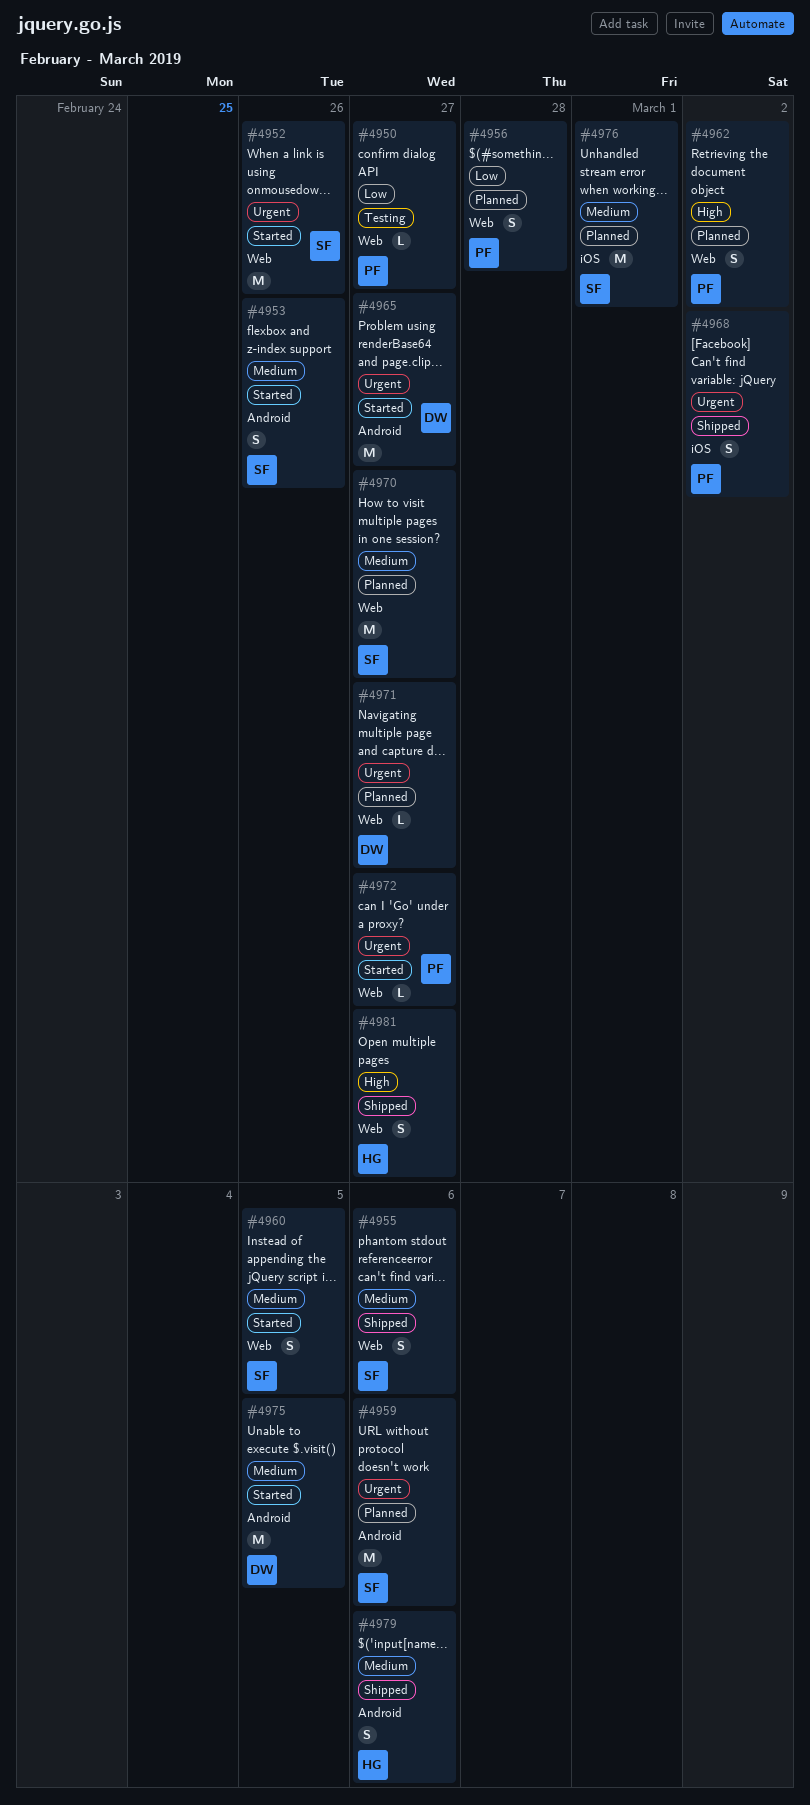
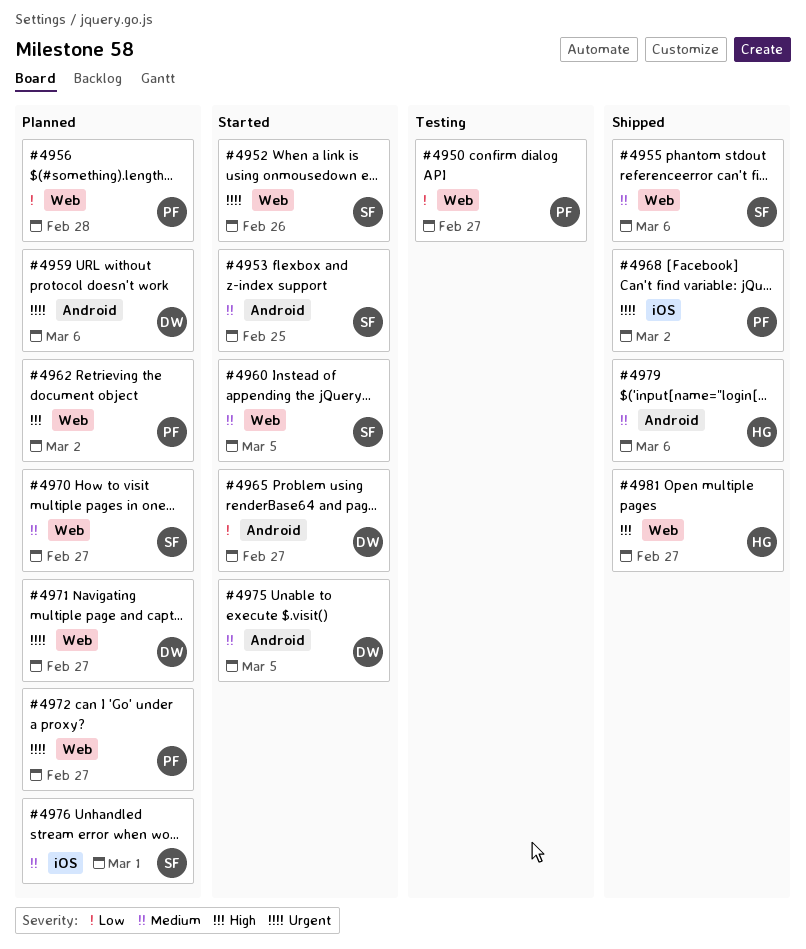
#4953, due: Feb 26 -> Feb 25
#4959, owner: SF -> DW
#4965, priority: Urgent -> Low
#4972, status: Started -> Planned

